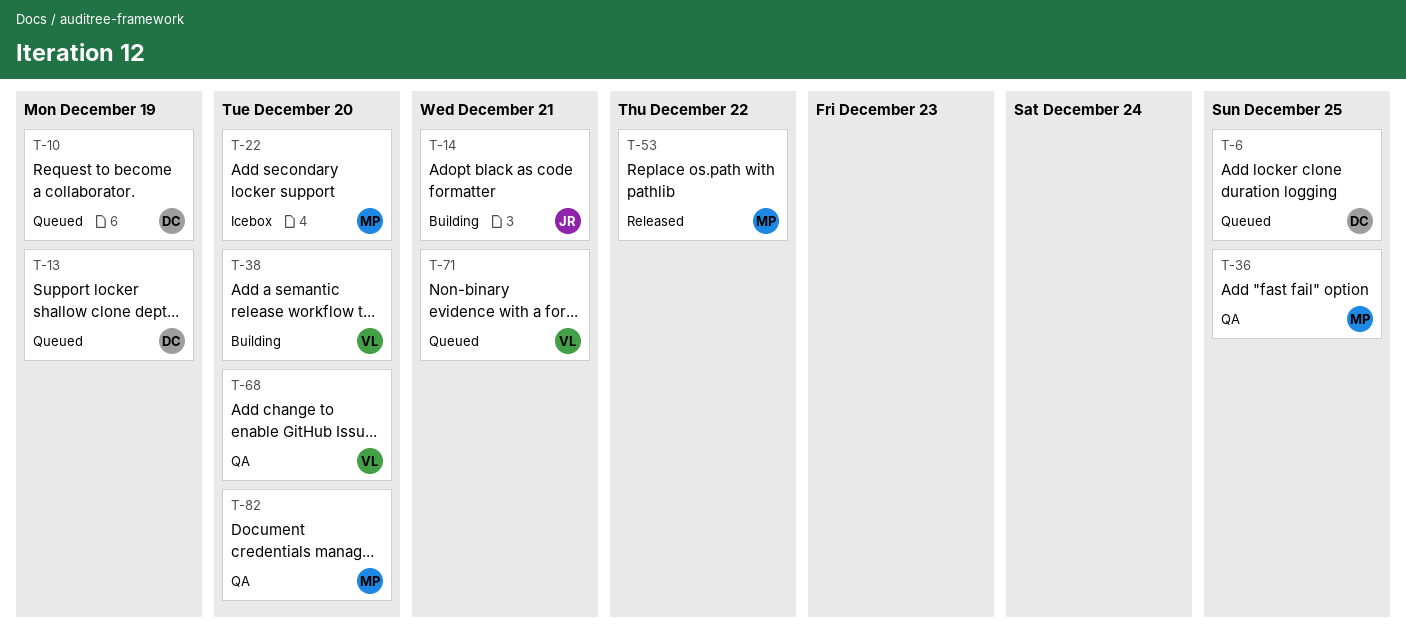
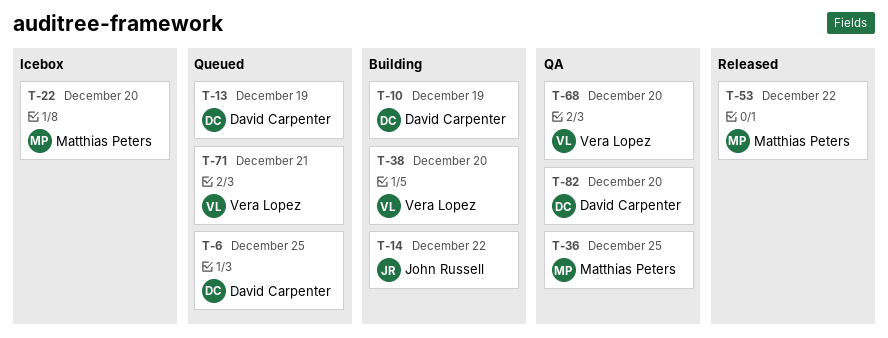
T-10, status: Queued -> Building
T-14, due: Dec 21 -> Dec 22
T-82, owner: Matthias Peters -> David Carpenter

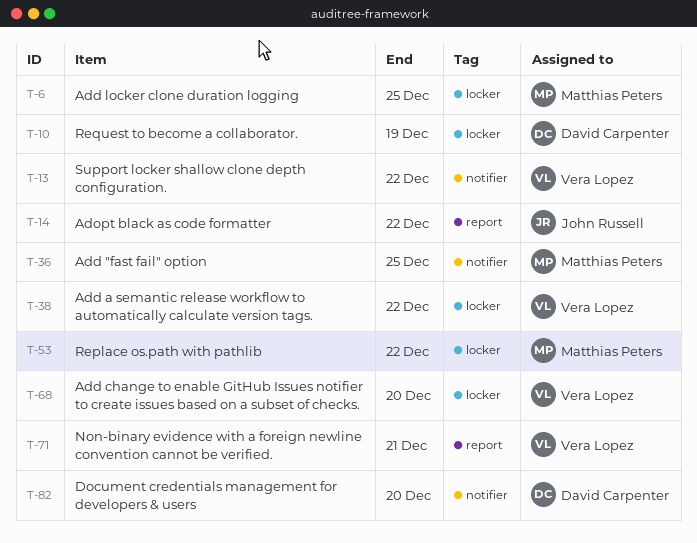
T-6, owner: David Carpenter -> Matthias Peters
T-13, owner: David Carpenter -> Vera Lopez
T-13, due: Dec 19 -> Dec 22
T-22: present -> none
T-38, due: Dec 20 -> Dec 22

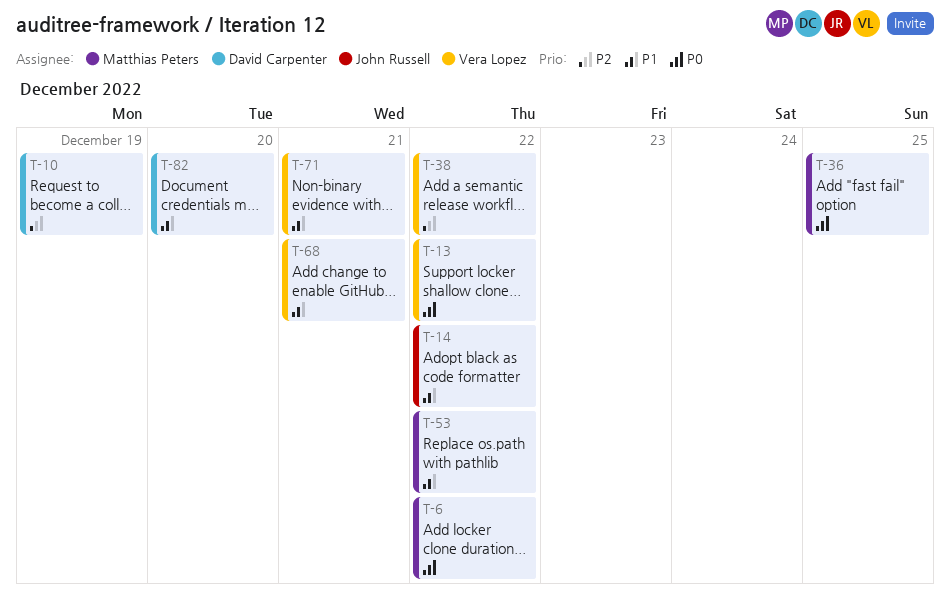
T-6, due: Dec 25 -> Dec 22
T-68, due: Dec 20 -> Dec 21

